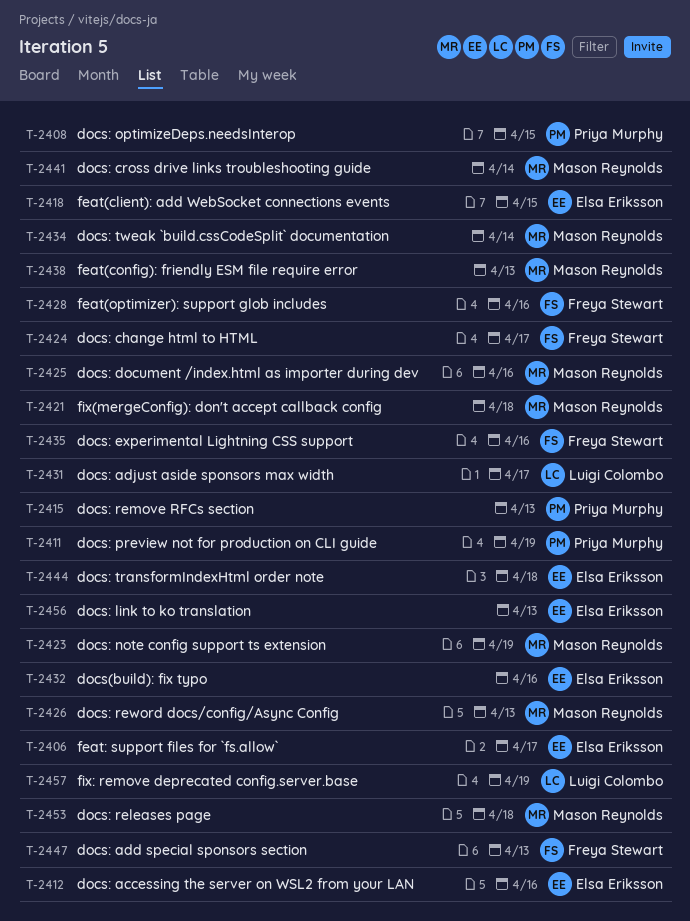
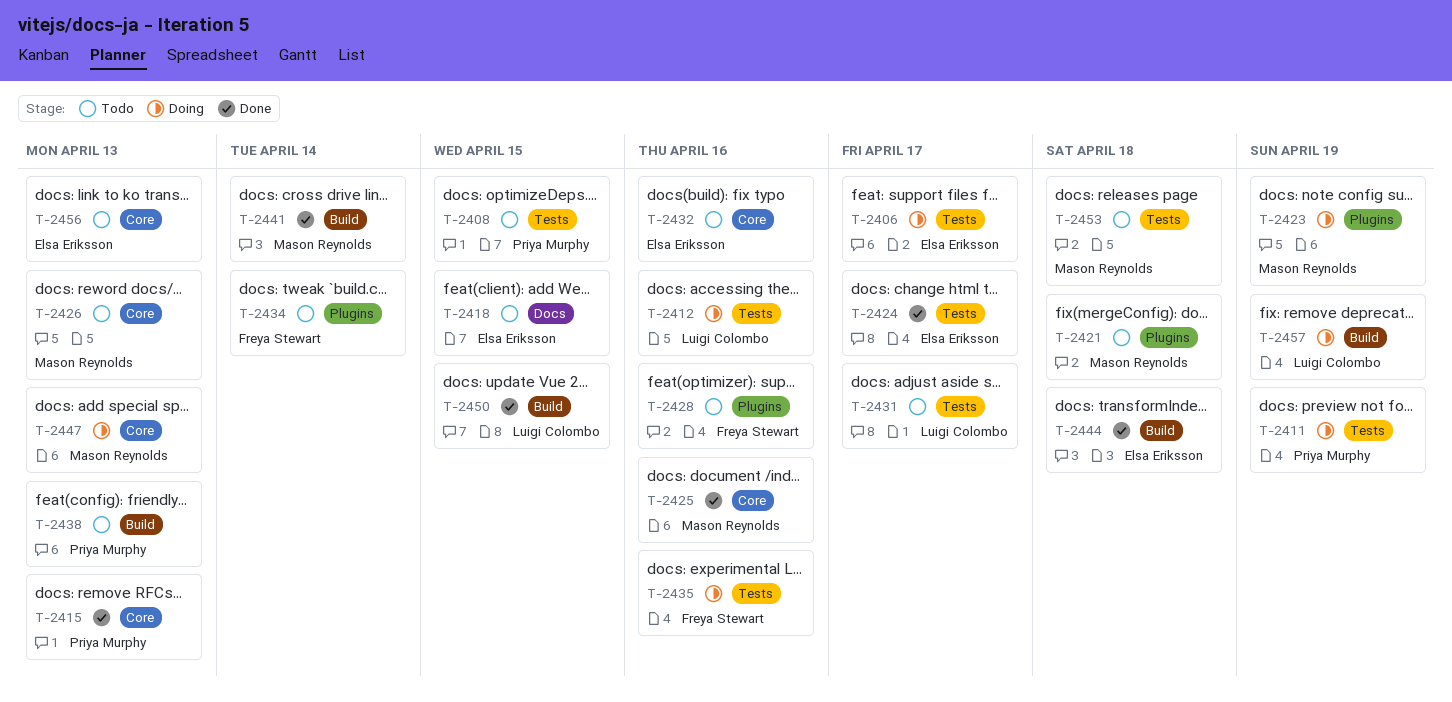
T-2412, owner: Elsa Eriksson -> Luigi Colombo
T-2424, owner: Freya Stewart -> Elsa Eriksson
T-2434, owner: Mason Reynolds -> Freya Stewart
T-2438, owner: Mason Reynolds -> Priya Murphy
T-2447, owner: Freya Stewart -> Mason Reynolds
T-2450: none -> present

